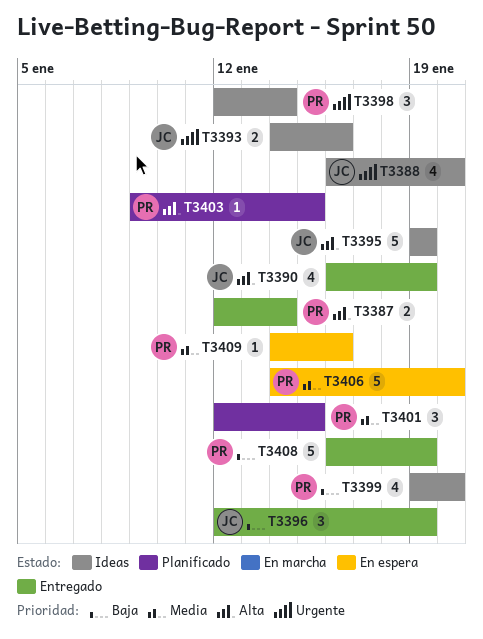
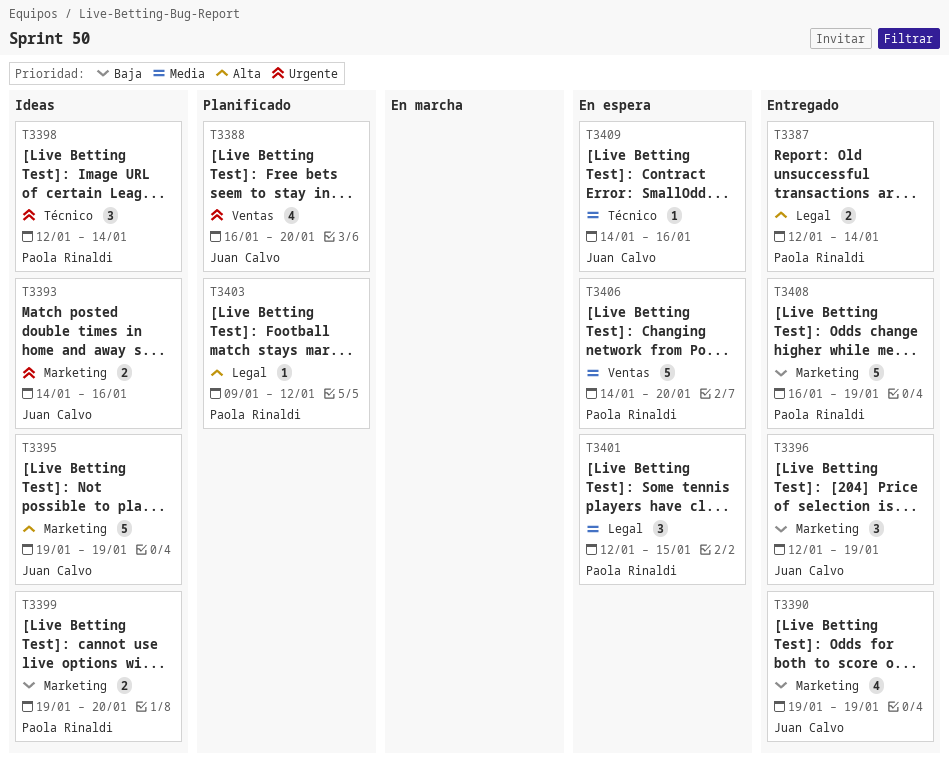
T3388, status: Ideas -> Planificado
T3390, priority: Alta -> Baja
T3390, start: Jan 16 -> Jan 19
T3399, estimate: 4 -> 2
T3401, status: Planificado -> En espera
T3403, due: Jan 15 -> Jan 12
T3409, owner: Paola Rinaldi -> Juan Calvo

